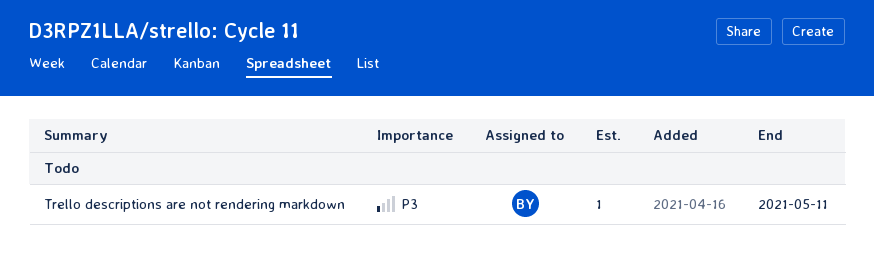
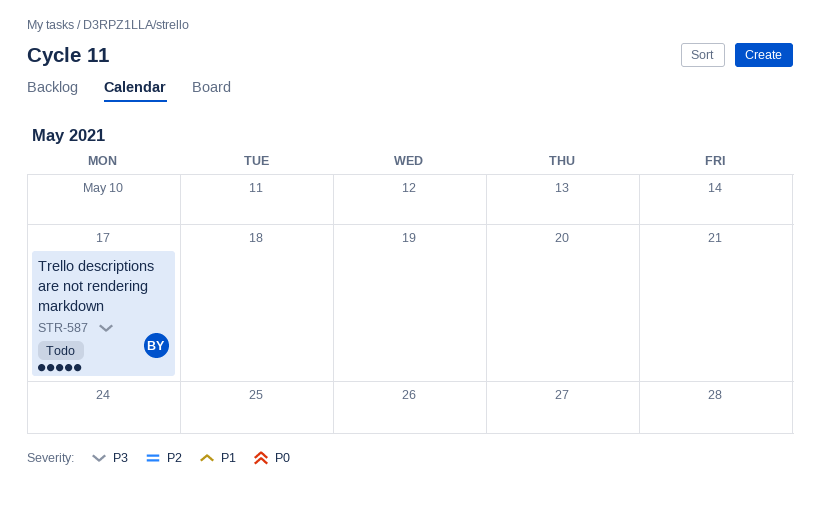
Trello descriptions are not rendering markdown, estimate: 1 -> 5
Trello descriptions are not rendering markdown, due: May 11 -> May 17

